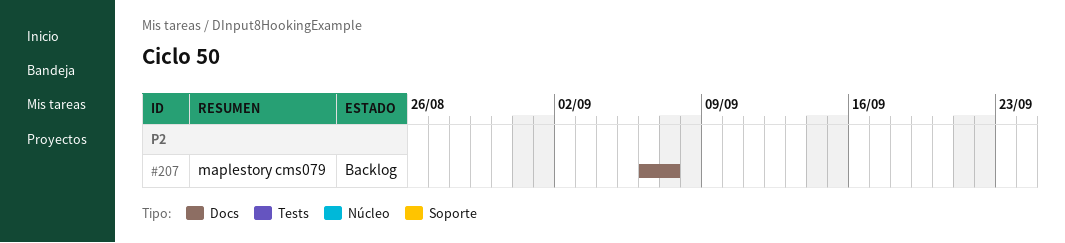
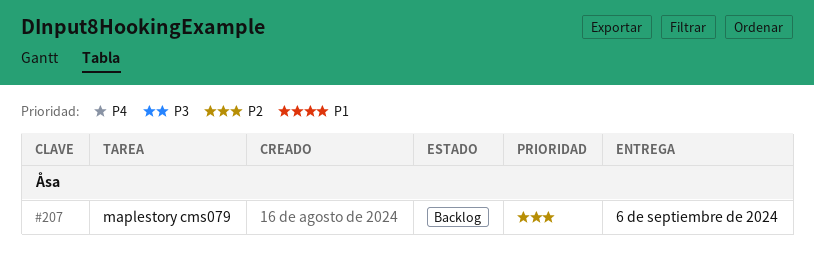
#207, due: Sep 7 -> Sep 6

